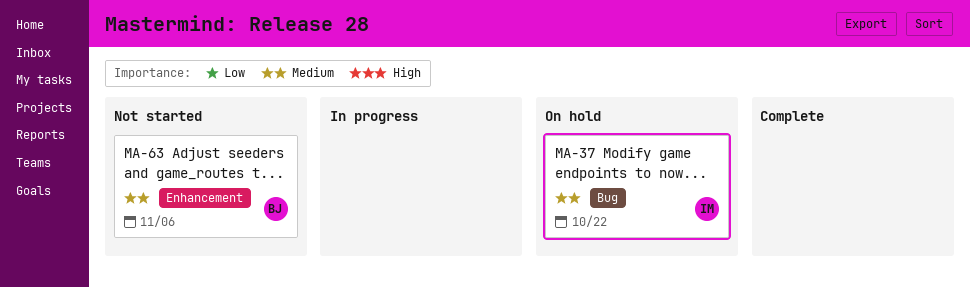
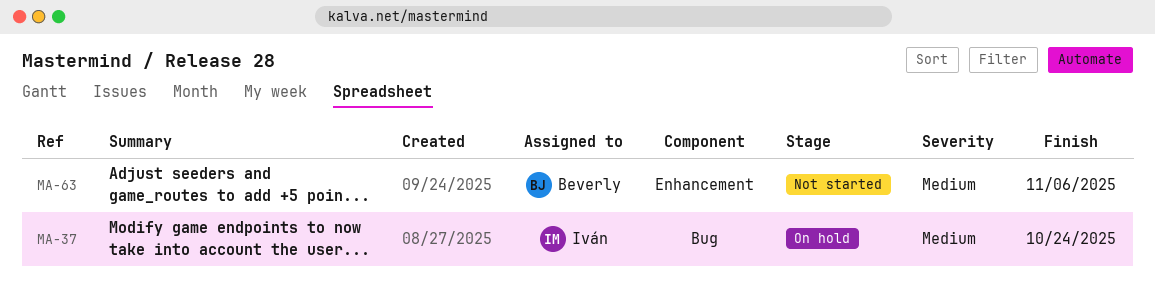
MA-37, due: Oct 22 -> Oct 24

